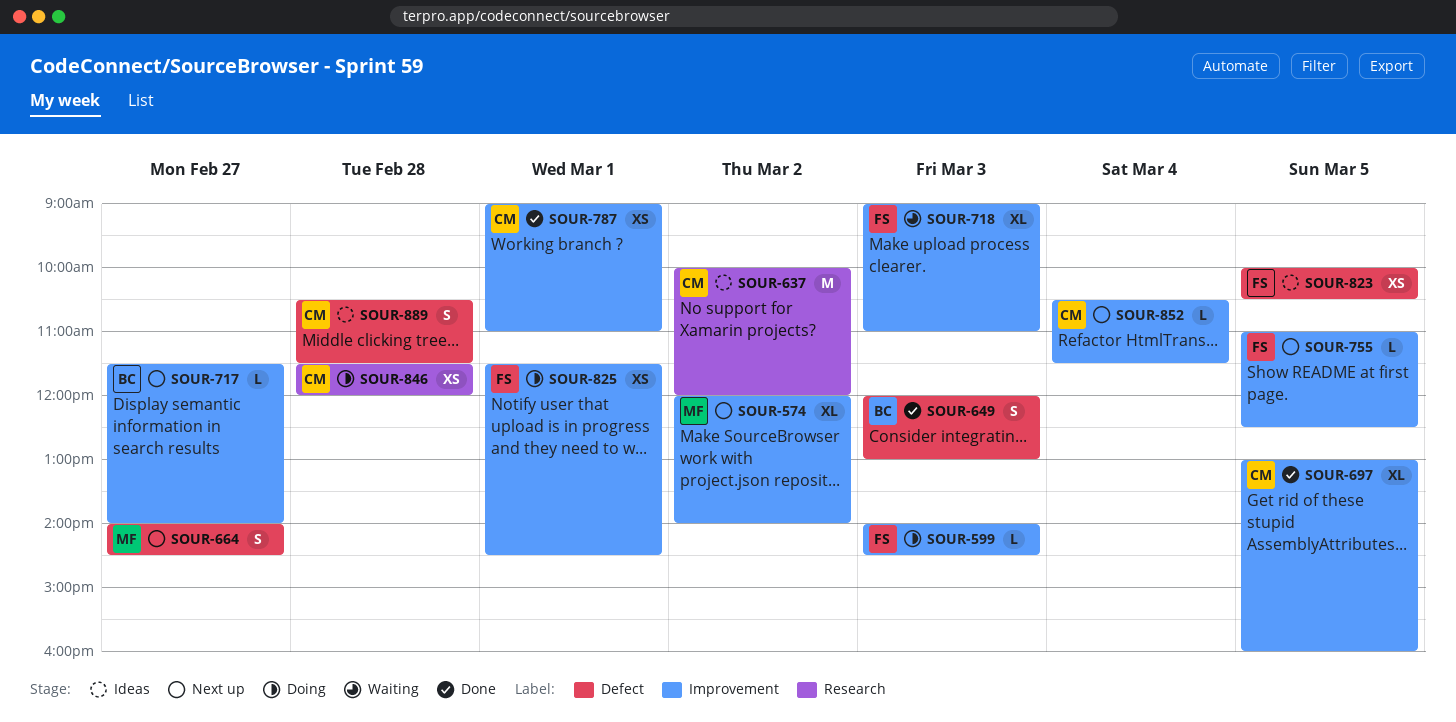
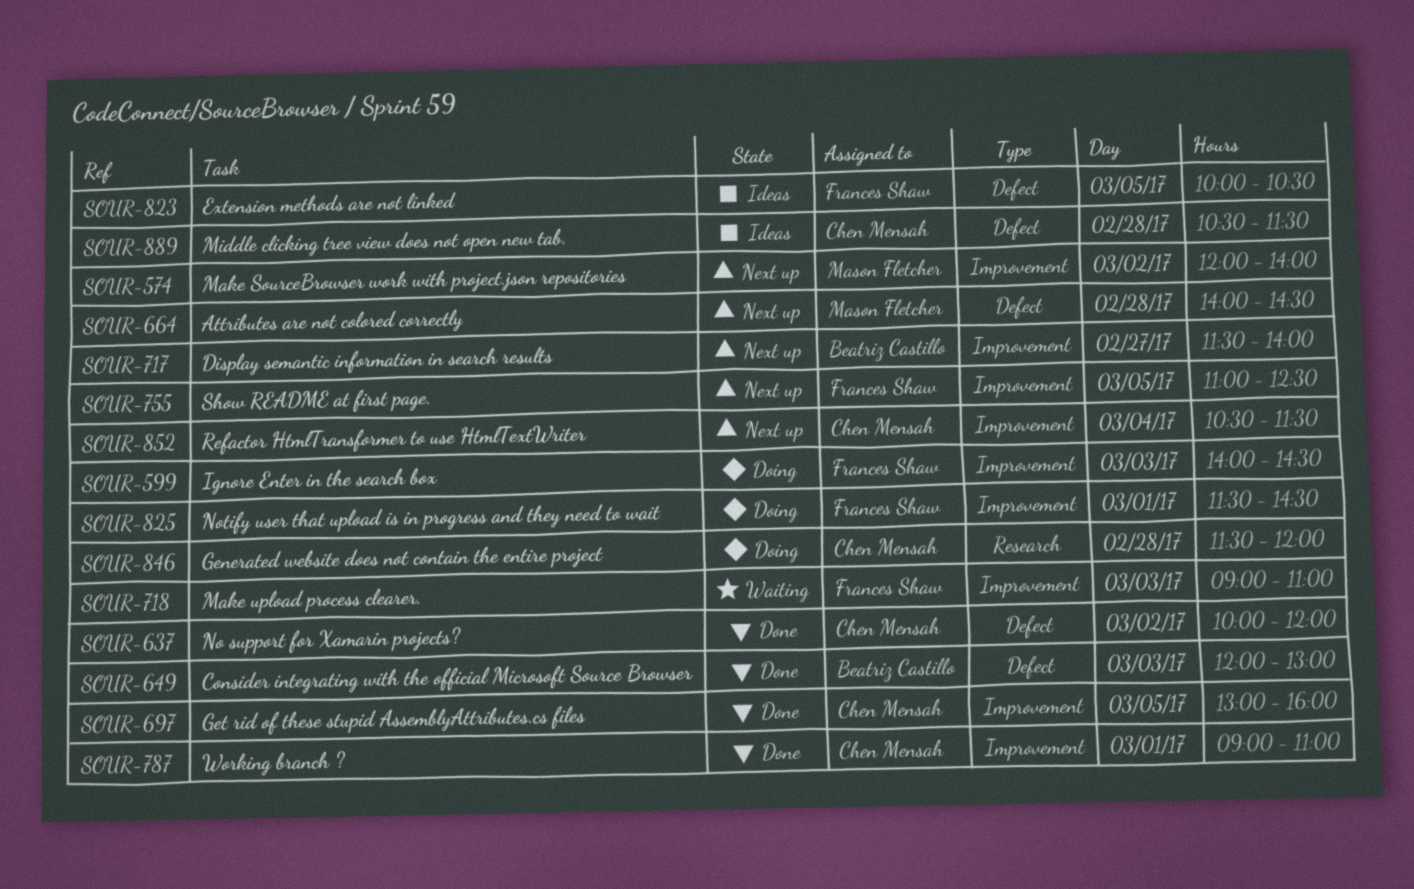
SOUR-637, status: Ideas -> Done
SOUR-637, label: Research -> Defect
SOUR-664, day: Feb 27 -> Feb 28

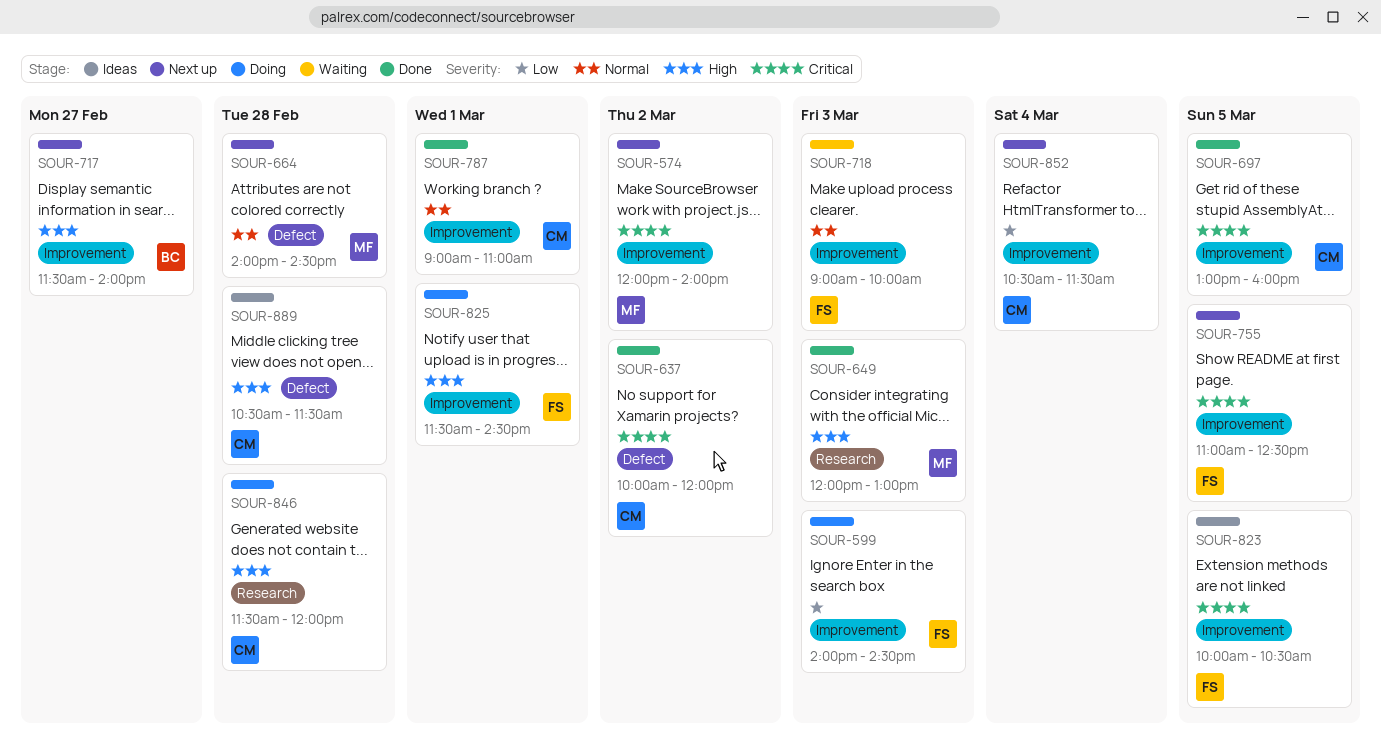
SOUR-649, owner: Beatriz Castillo -> Mason Fletcher
SOUR-649, label: Defect -> Research
SOUR-718, ends: 11:00 -> 10:00
SOUR-823, label: Defect -> Improvement

